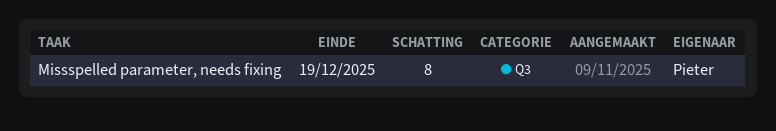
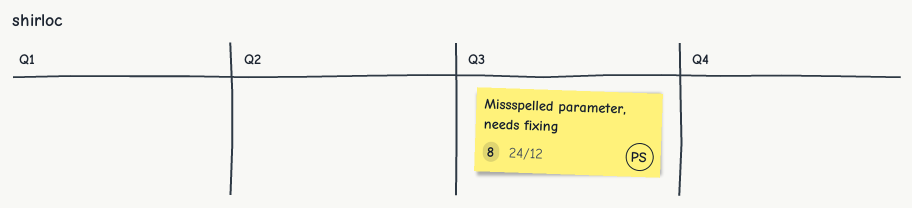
Missspelled parameter, needs fixing, due: Dec 19 -> Dec 24

